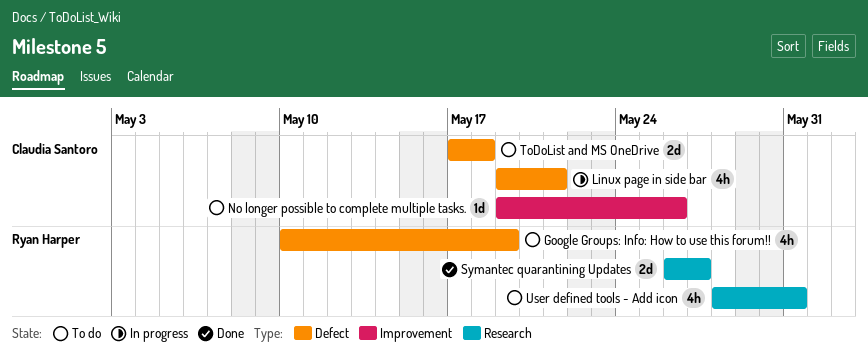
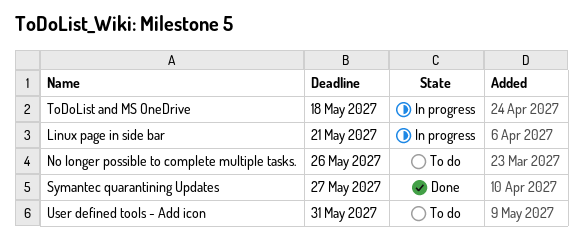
Google Groups: Info: How to use this forum!!: present -> none
ToDoList and MS OneDrive, status: To do -> In progress

